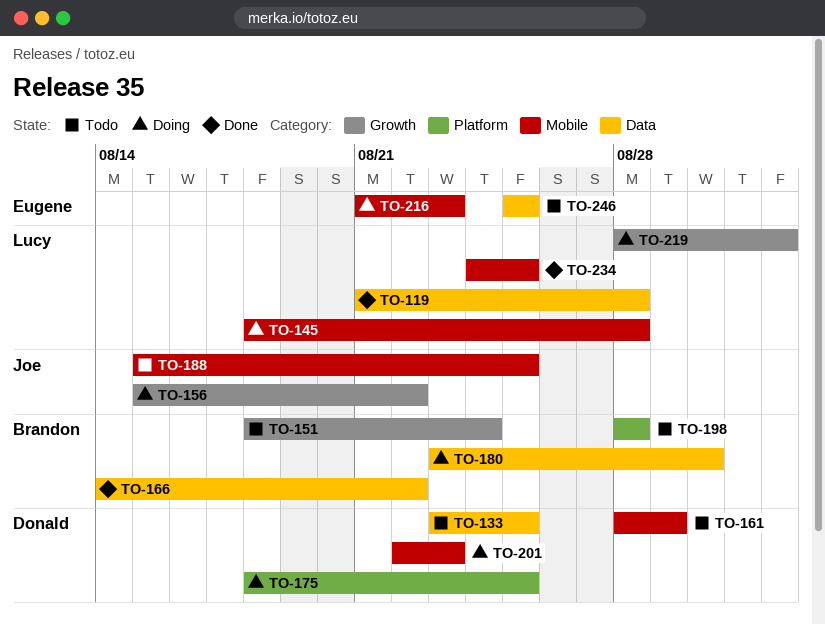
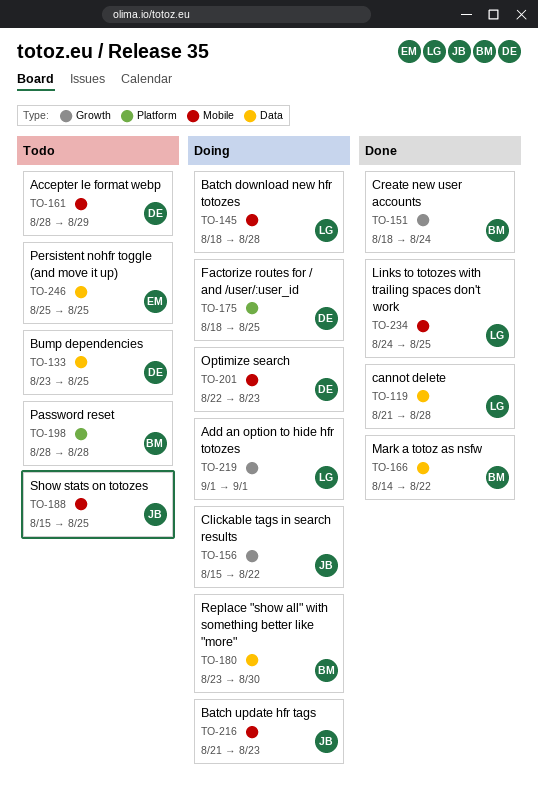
TO-151, status: Todo -> Done
TO-216, owner: Eugene -> Joe
TO-219, start: Aug 28 -> Sep 1

